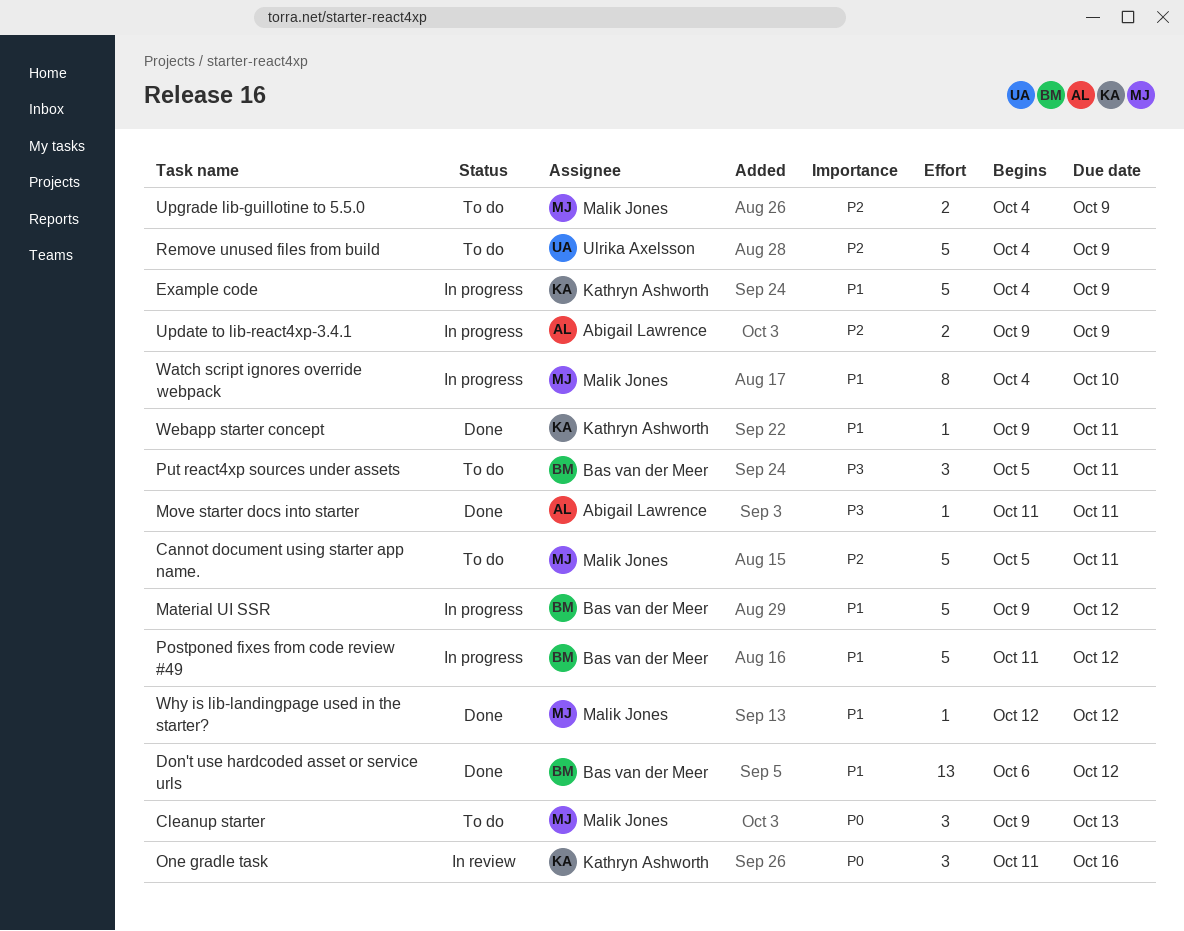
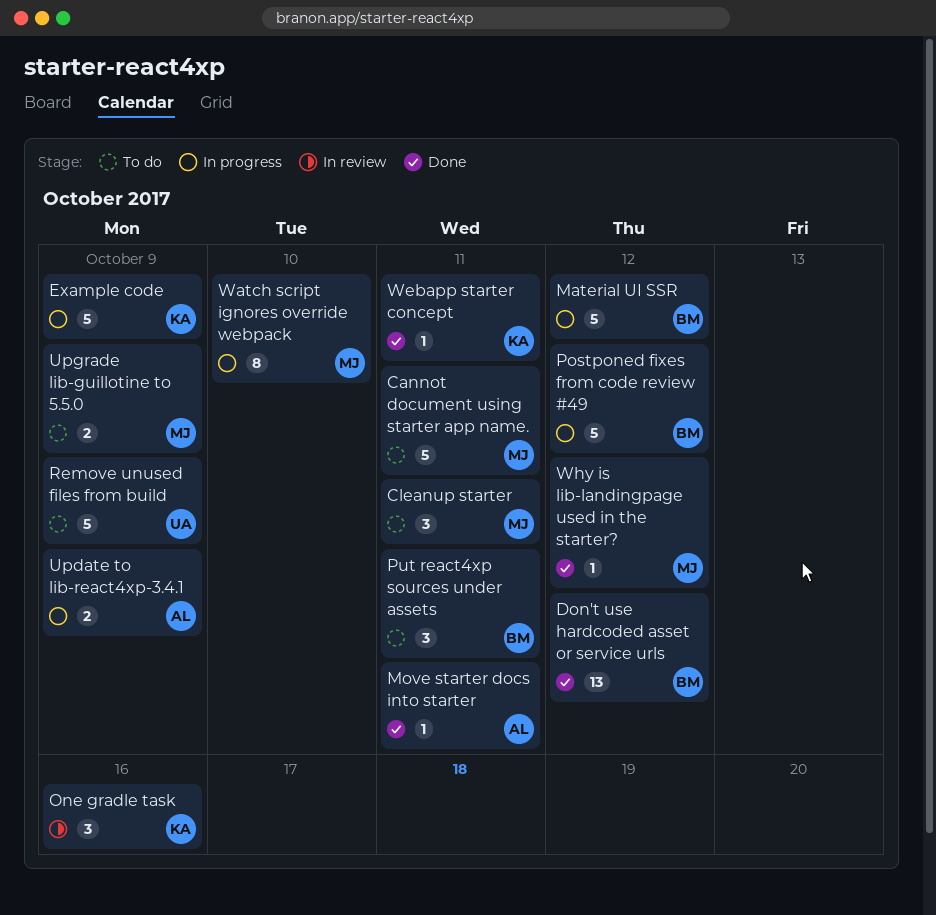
Cleanup starter, due: Oct 13 -> Oct 11

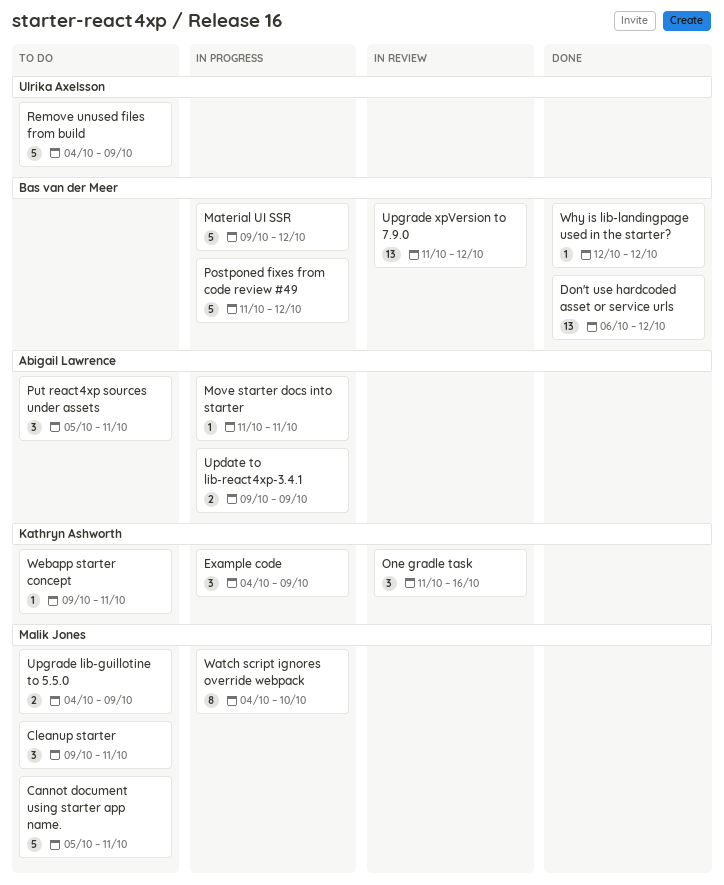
Example code, estimate: 5 -> 3
Move starter docs into starter, status: Done -> In progress
Put react4xp sources under assets, owner: Bas van der Meer -> Abigail Lawrence
Upgrade xpVersion to 7.9.0: none -> present
Webapp starter concept, status: Done -> To do
Why is lib-landingpage used in the starter?, owner: Malik Jones -> Bas van der Meer

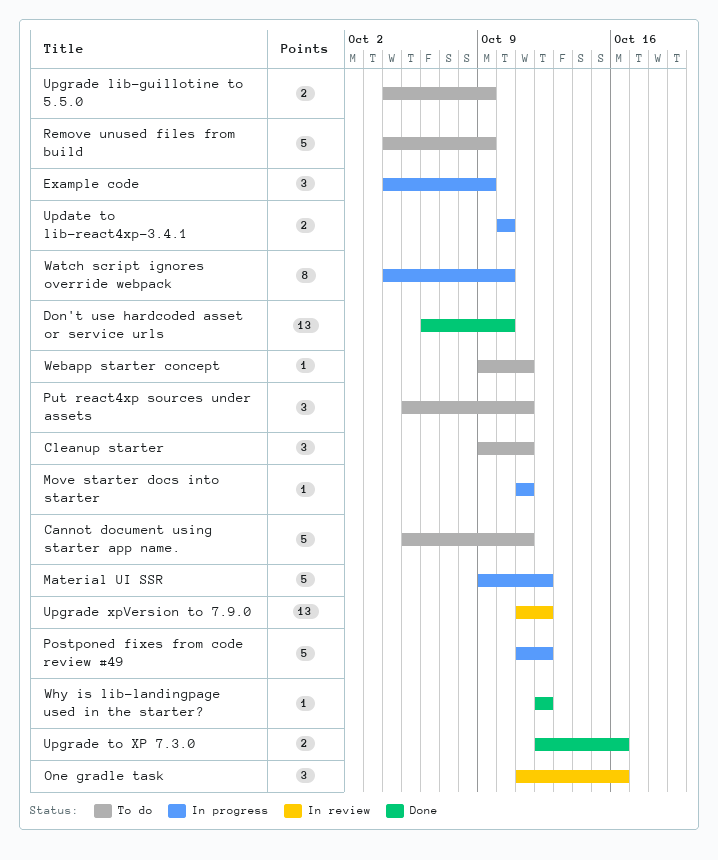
Don't use hardcoded asset or service urls, due: Oct 12 -> Oct 10
Update to lib-react4xp-3.4.1, start: Oct 9 -> Oct 10
Update to lib-react4xp-3.4.1, due: Oct 9 -> Oct 10
Upgrade to XP 7.3.0: none -> present

